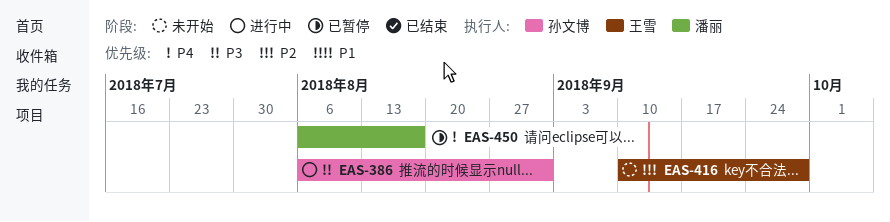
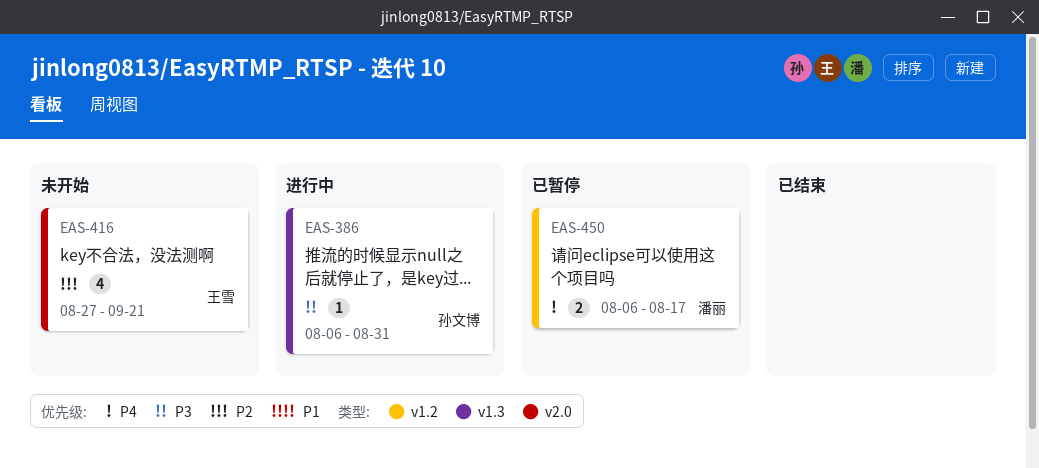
EAS-416, start: Sep 10 -> Aug 27
EAS-416, due: Sep 28 -> Sep 21

